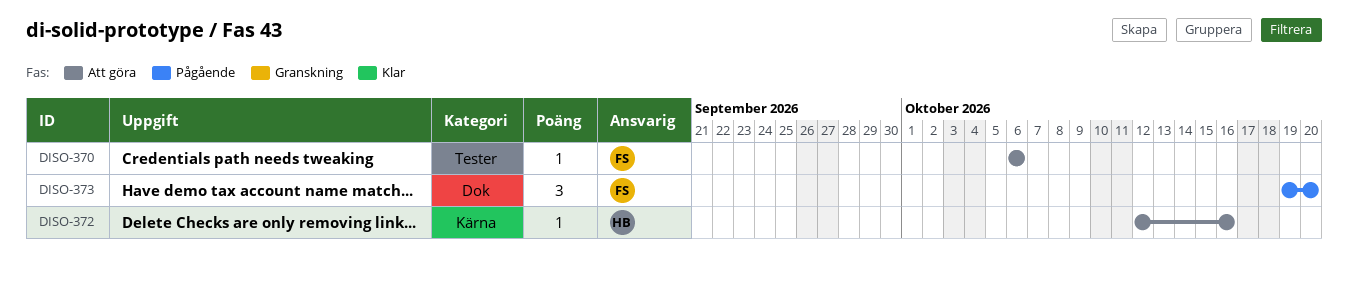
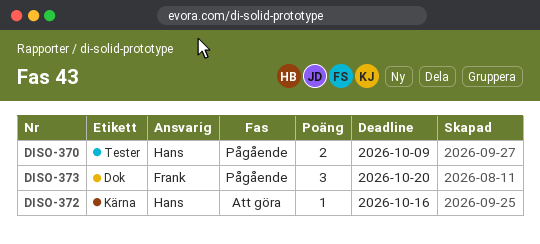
DISO-370, status: Att göra -> Pågående
DISO-370, owner: Frank -> Hans
DISO-370, estimate: 1 -> 2
DISO-370, due: Oct 6 -> Oct 9

